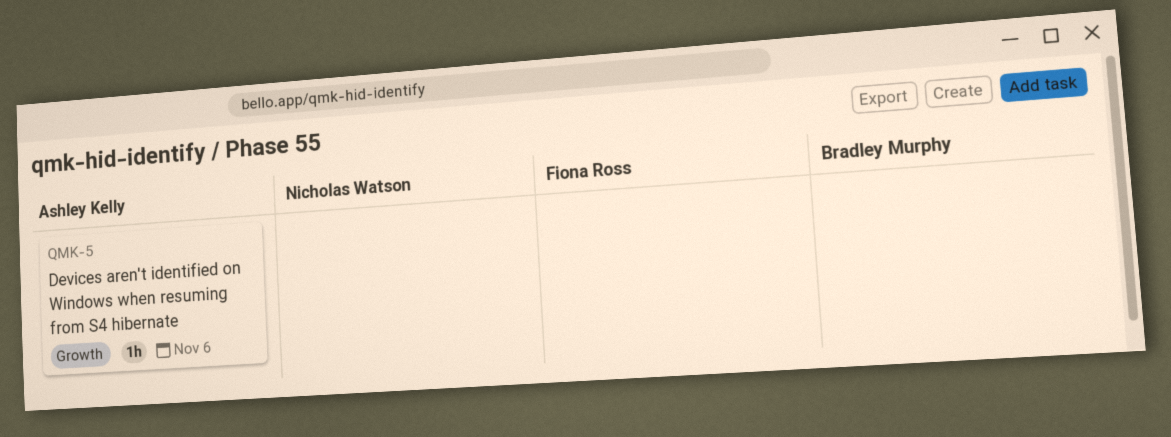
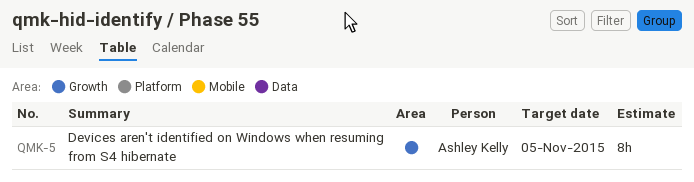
QMK-5, estimate: 1h -> 8h
QMK-5, due: Nov 6 -> Nov 5

